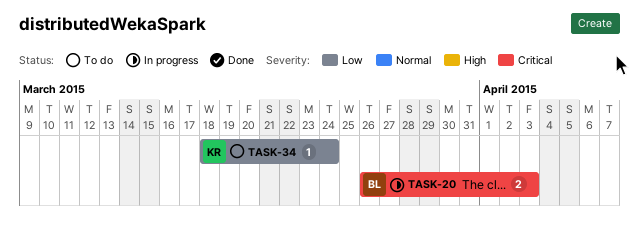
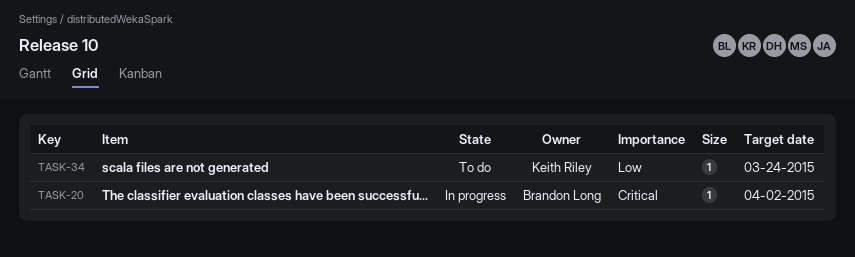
TASK-20, estimate: 2 -> 1
TASK-20, due: Apr 3 -> Apr 2

